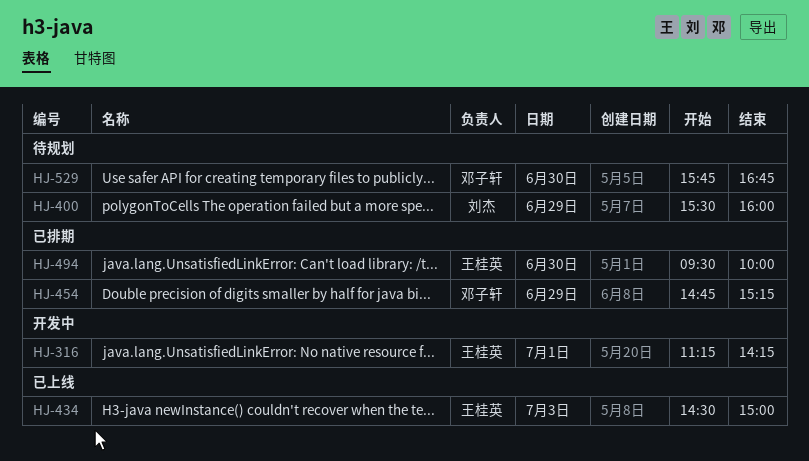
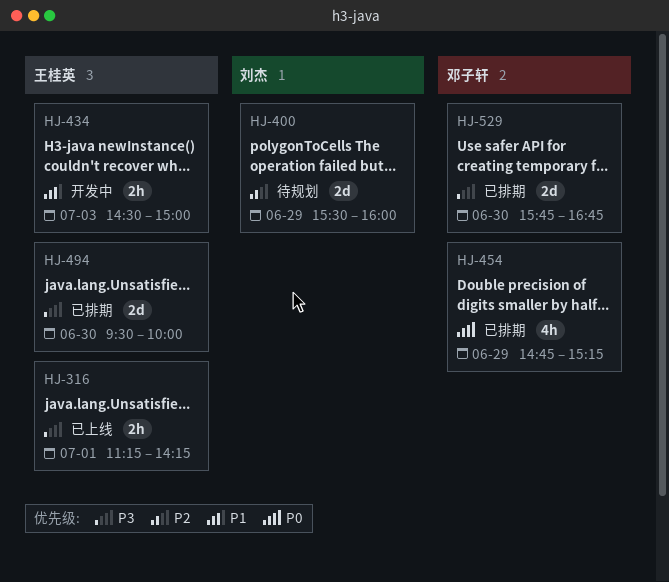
HJ-316, status: 开发中 -> 已上线
HJ-434, status: 已上线 -> 开发中
HJ-529, status: 待规划 -> 已排期

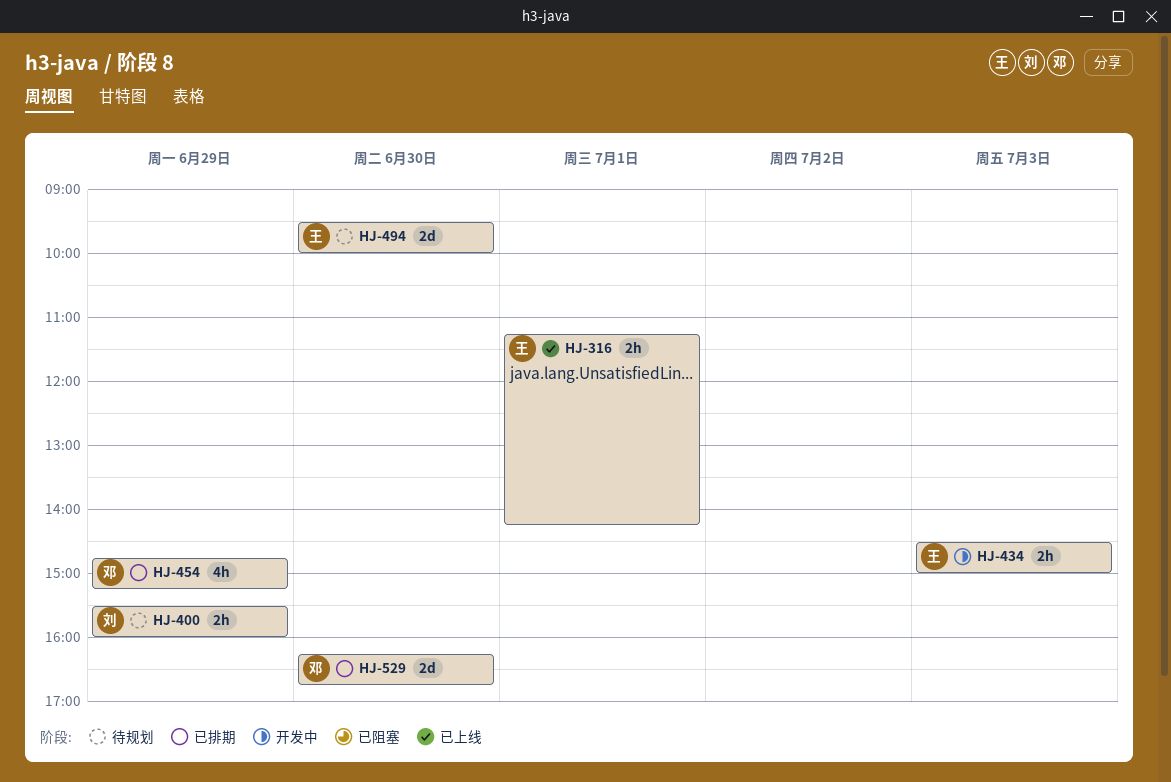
HJ-400, estimate: 2d -> 2h
HJ-494, status: 已排期 -> 待规划
HJ-529, begins: 15:45 -> 16:15

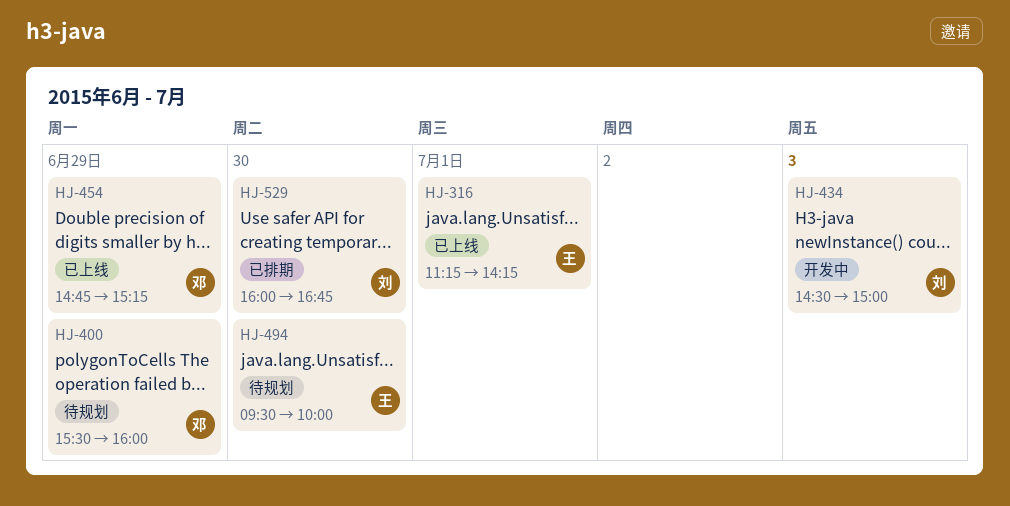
HJ-400, owner: 刘 -> 邓
HJ-434, owner: 王 -> 刘
HJ-454, status: 已排期 -> 已上线
HJ-529, owner: 邓 -> 刘
HJ-529, begins: 16:15 -> 16:00

